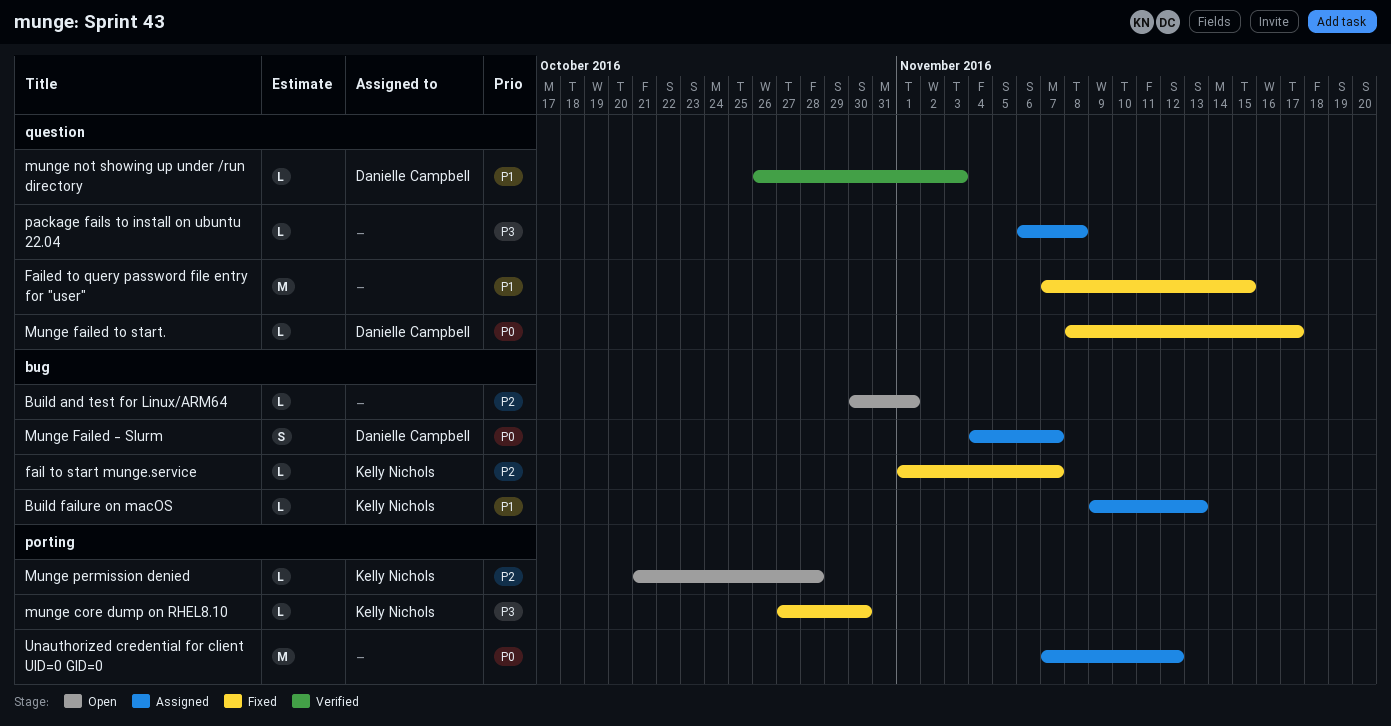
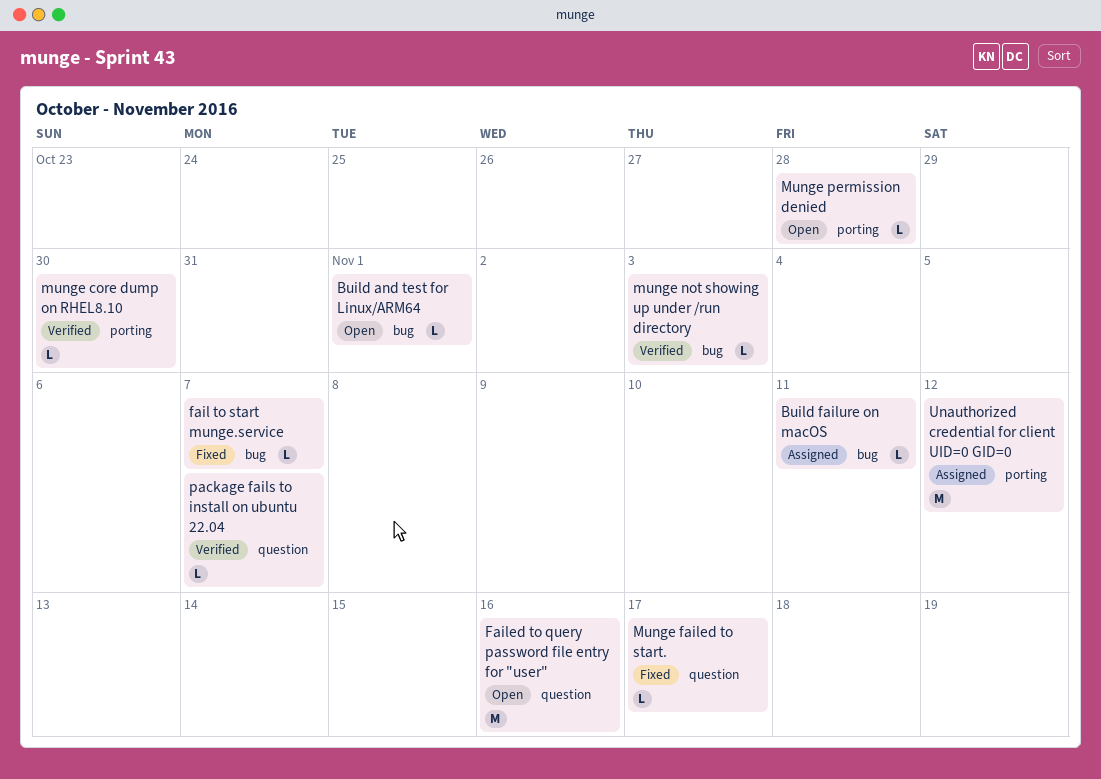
Build failure on macOS, due: Nov 13 -> Nov 11
Failed to query password file entry for "user", status: Fixed -> Open
Failed to query password file entry for "user", due: Nov 15 -> Nov 16
munge core dump on RHEL8.10, status: Fixed -> Verified
Munge Failed - Slurm: present -> none
munge not showing up under /run directory, label: question -> bug
package fails to install on ubuntu 22.04, status: Assigned -> Verified
package fails to install on ubuntu 22.04, due: Nov 8 -> Nov 7

